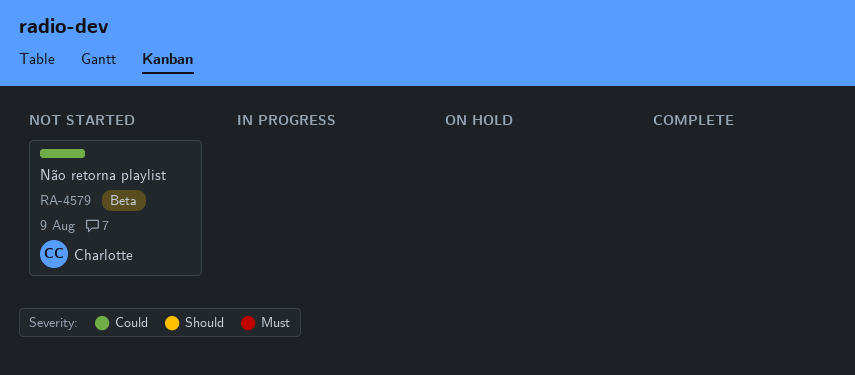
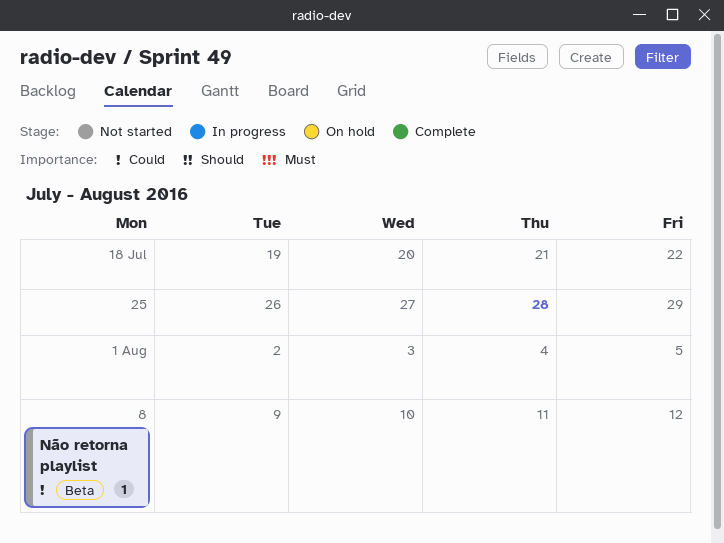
Não retorna playlist, due: Aug 9 -> Aug 8

